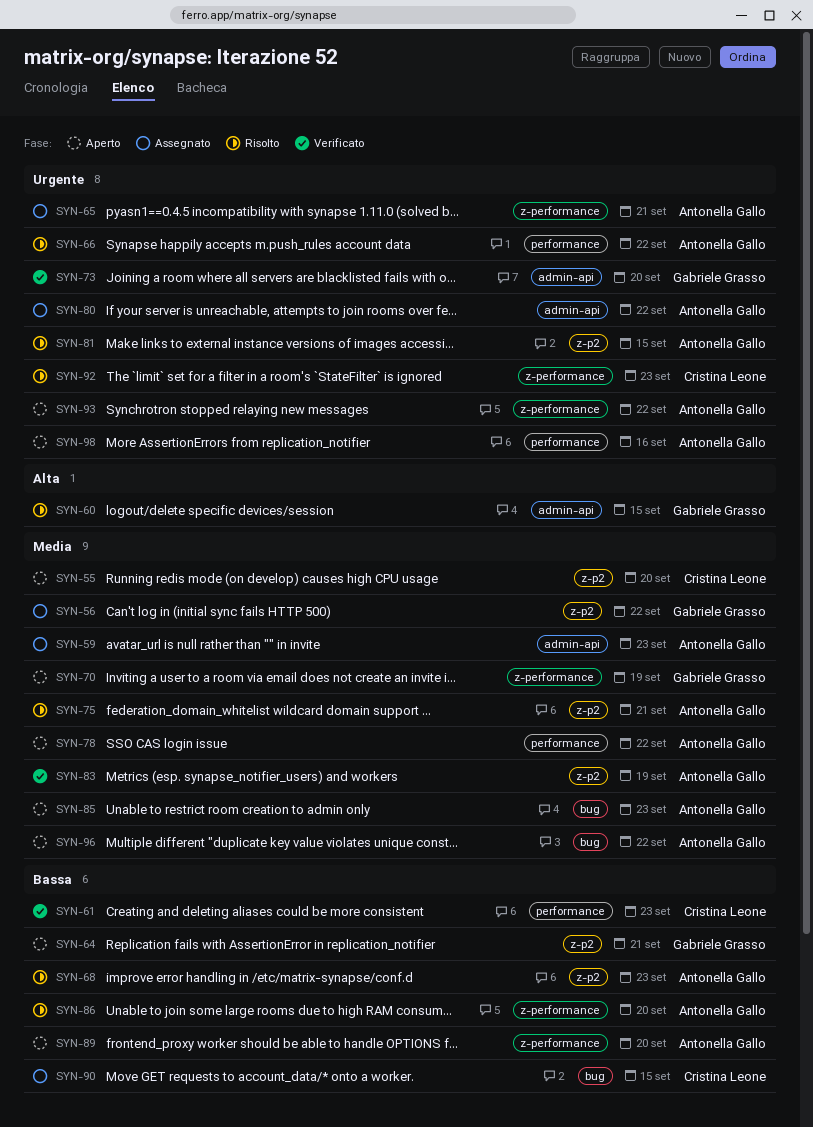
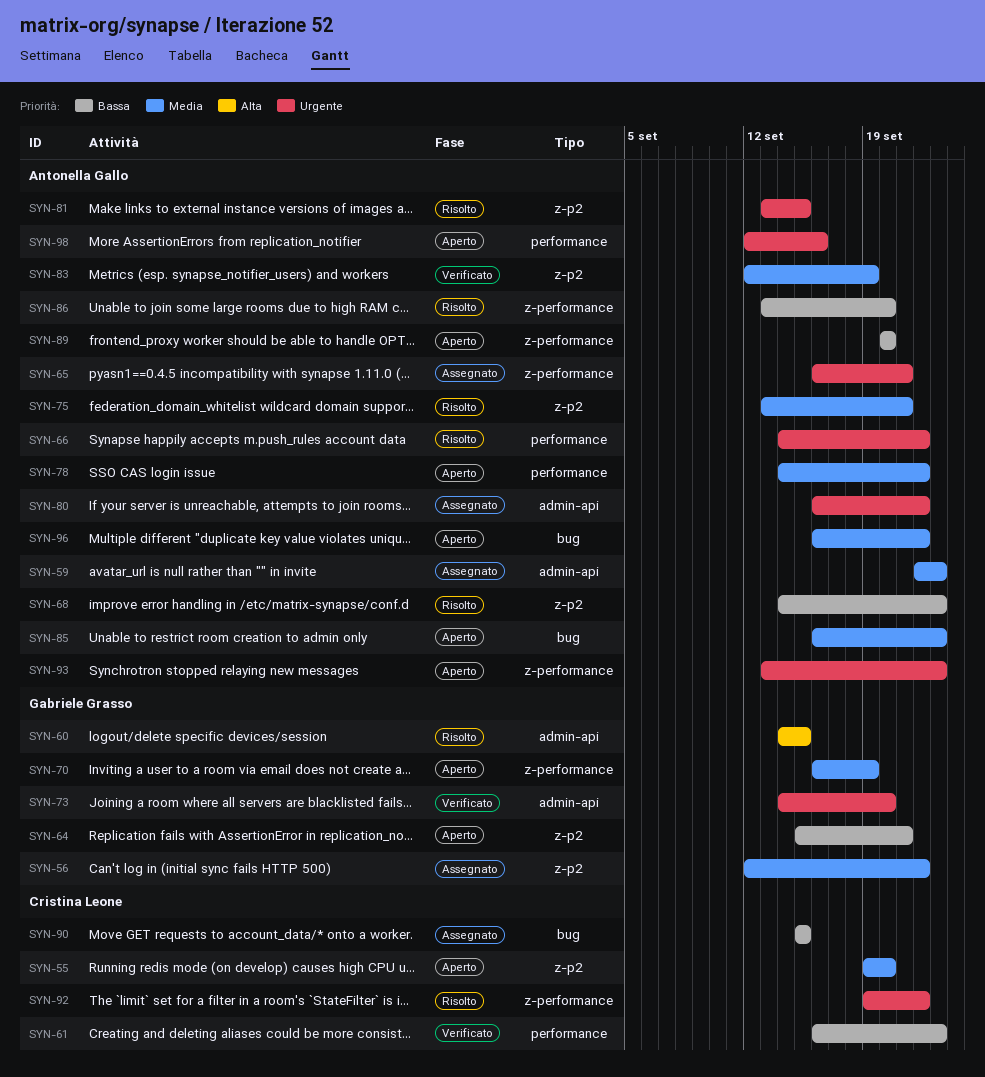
SYN-92, due: Sep 23 -> Sep 22
SYN-93, due: Sep 22 -> Sep 23

